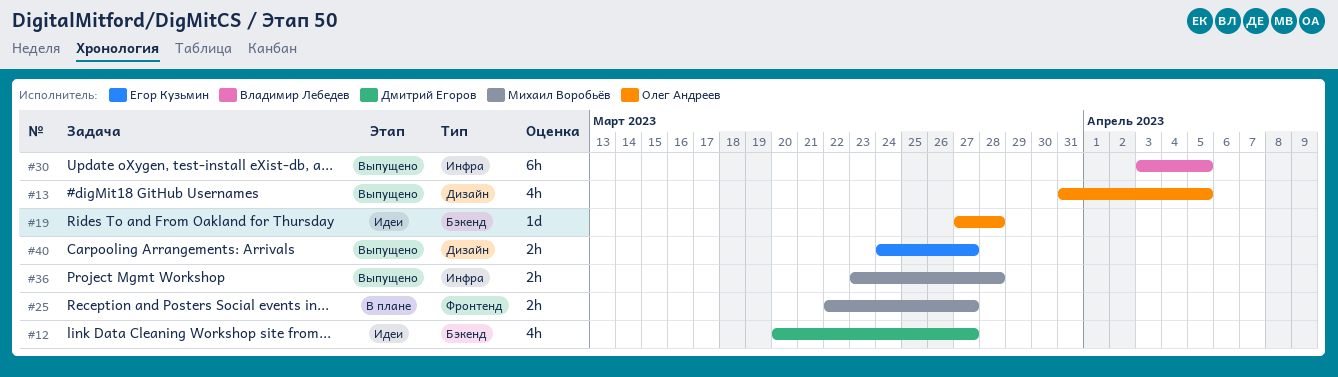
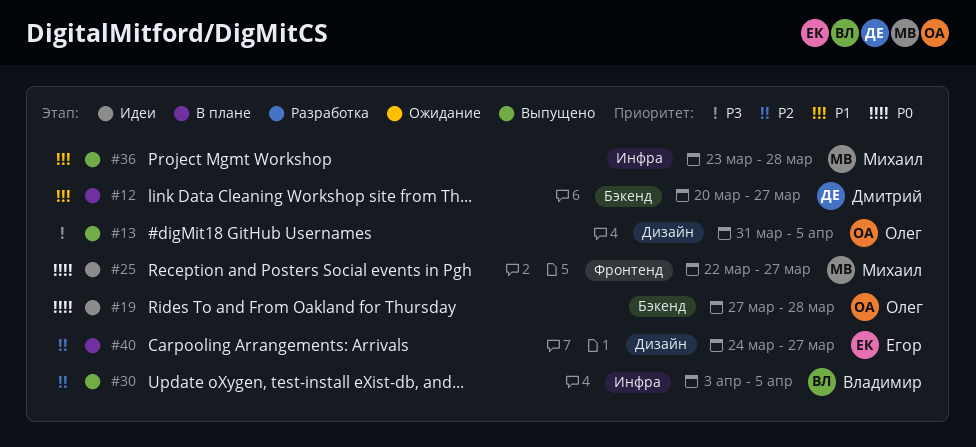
#12, status: Идеи -> В плане
#25, status: В плане -> Идеи
#40, status: Выпущено -> В плане

